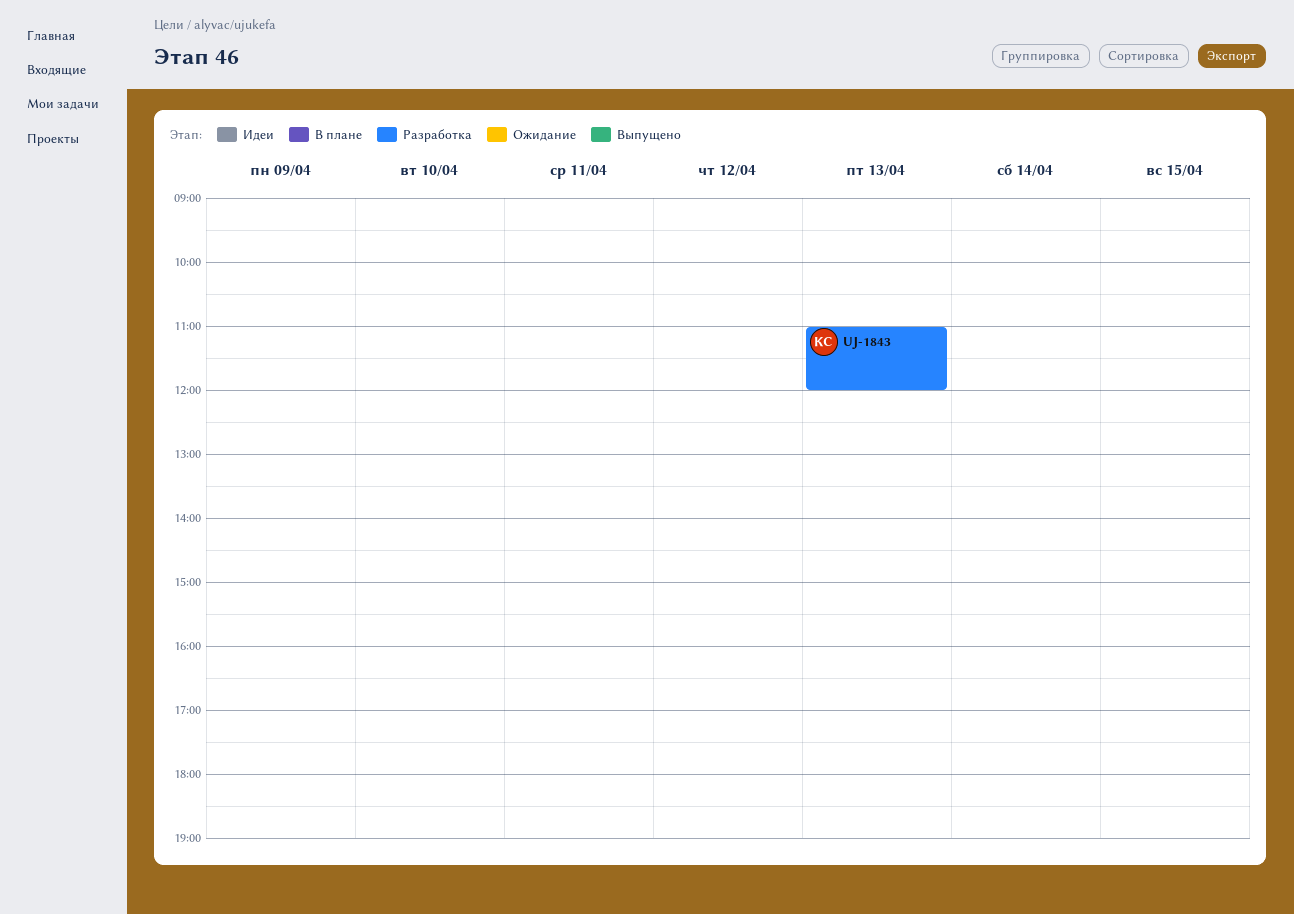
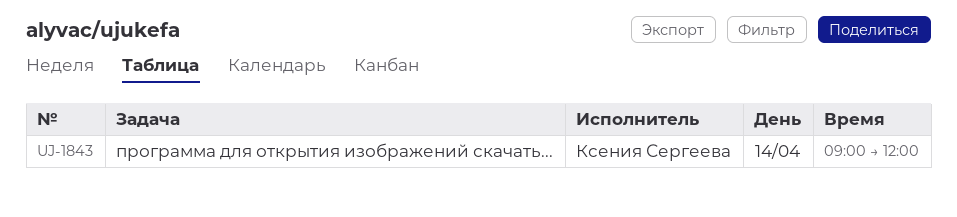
UJ-1843, day: Apr 13 -> Apr 14
UJ-1843, begins: 11:00 -> 09:00

